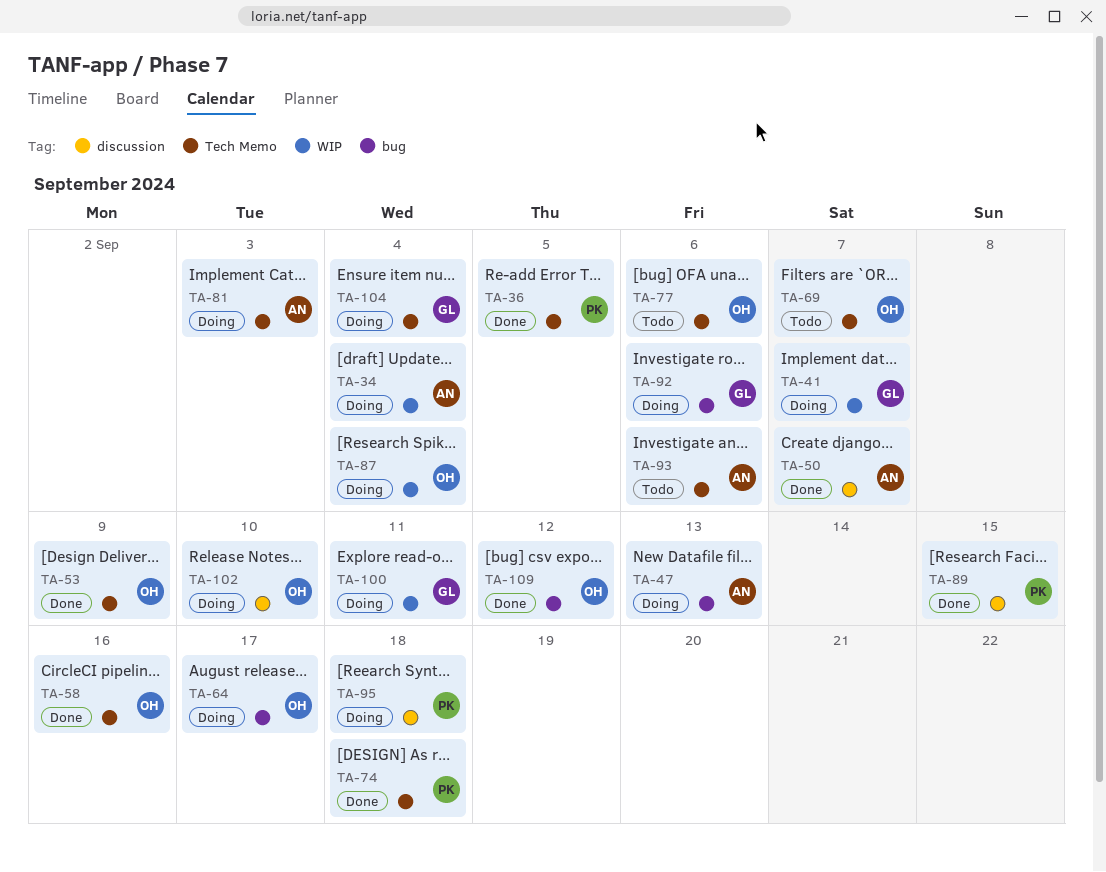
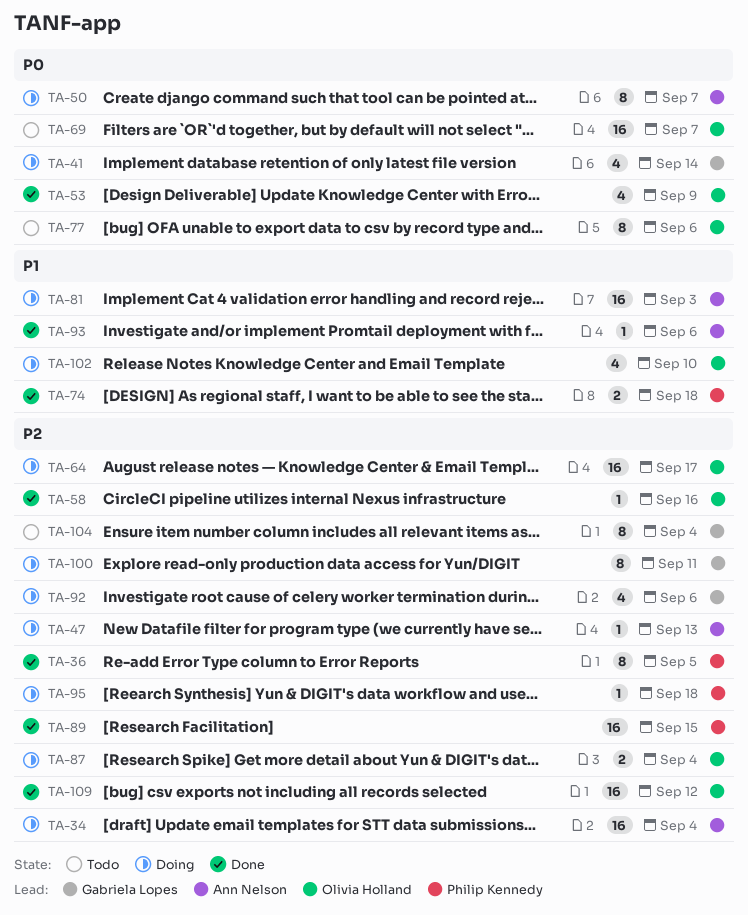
TA-41, due: Sep 7 -> Sep 14
TA-50, status: Done -> Doing
TA-93, status: Todo -> Done
TA-104, status: Doing -> Todo

